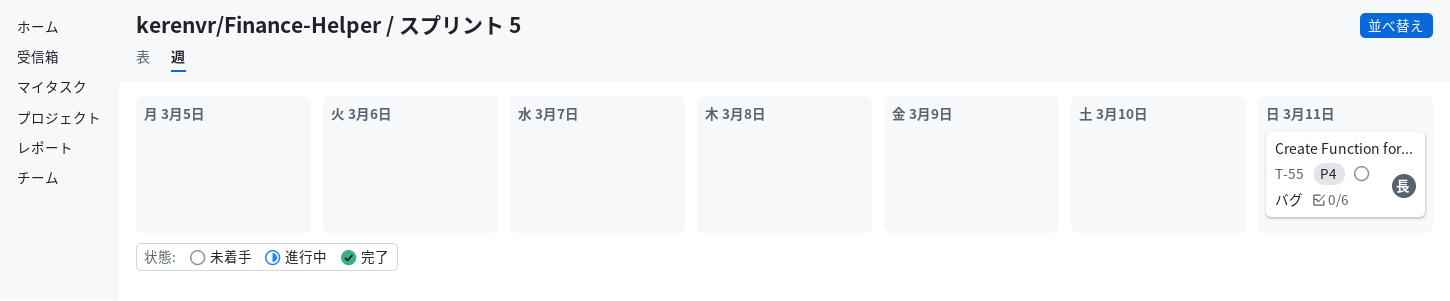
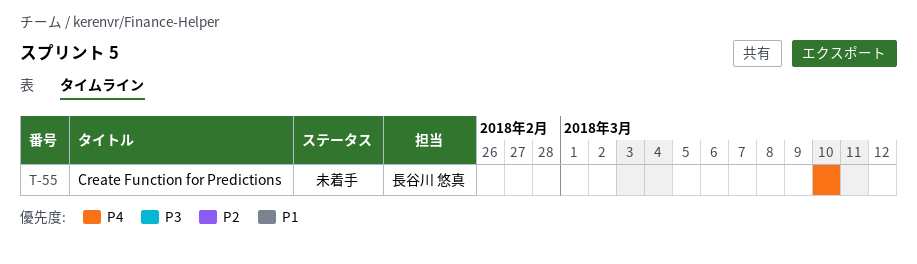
T-55, due: Mar 11 -> Mar 10

